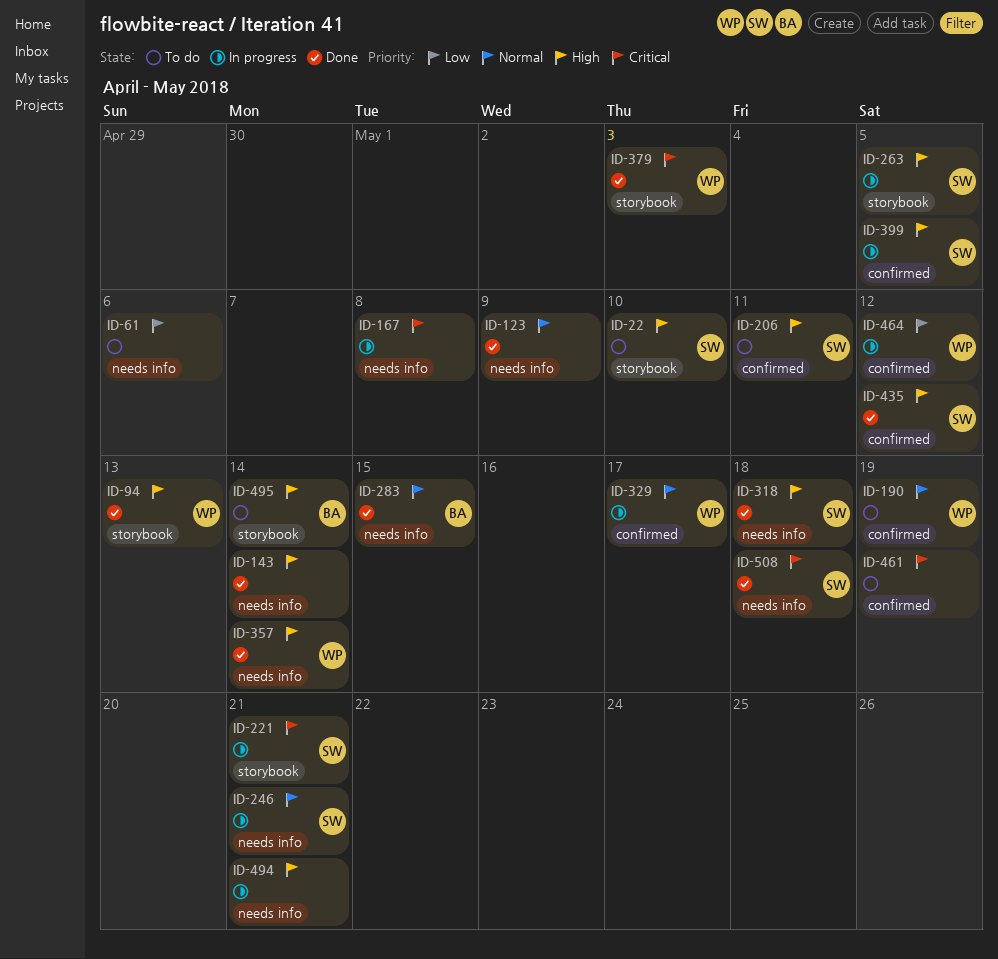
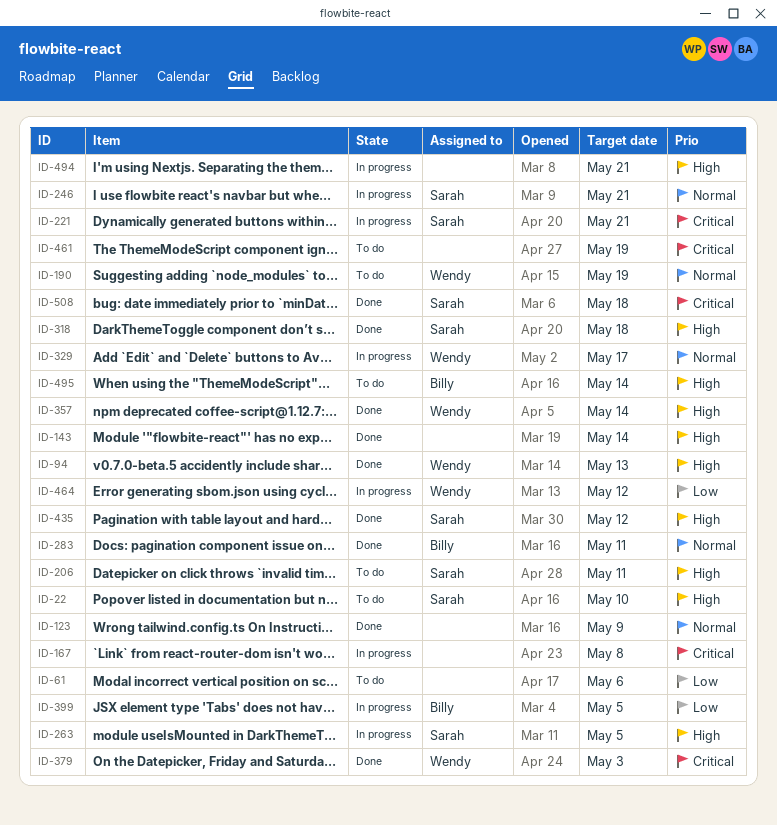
ID-283, due: May 15 -> May 11
ID-399, owner: Sarah -> Billy
ID-399, priority: High -> Low

